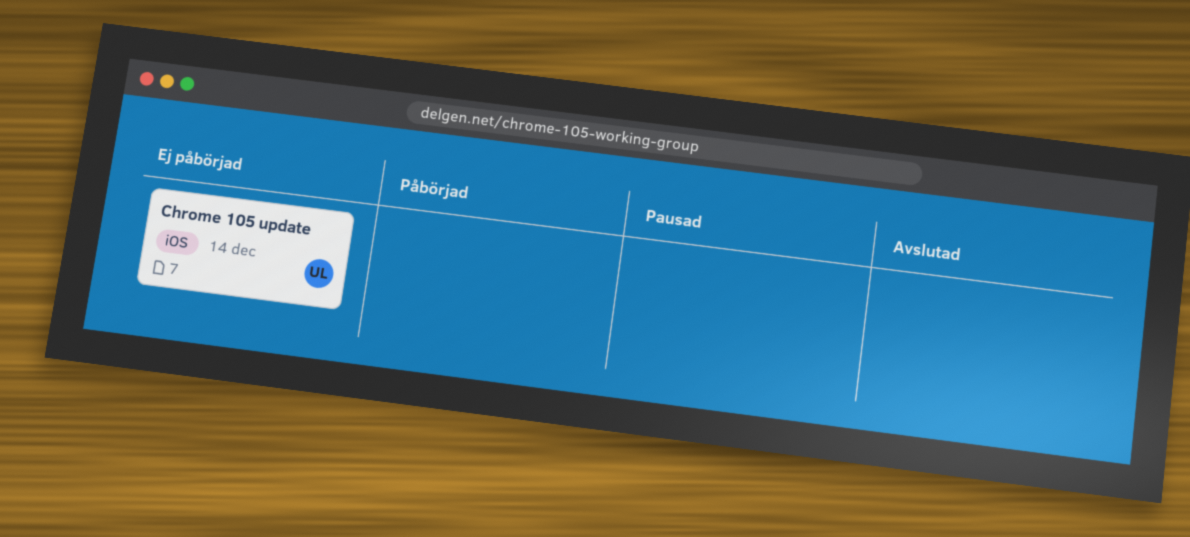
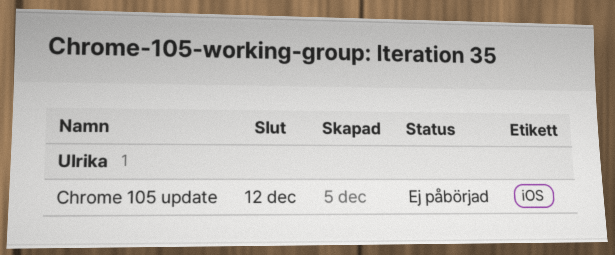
Chrome 105 update, due: Dec 14 -> Dec 12

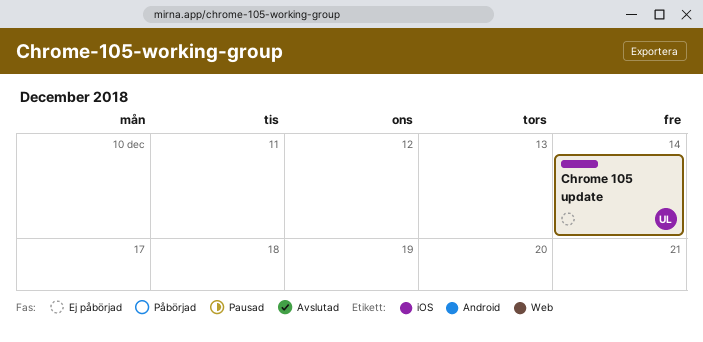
Chrome 105 update, due: Dec 12 -> Dec 14

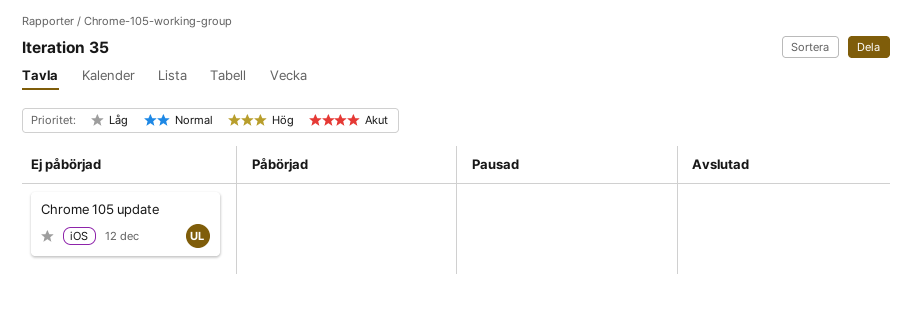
Chrome 105 update, due: Dec 14 -> Dec 12

